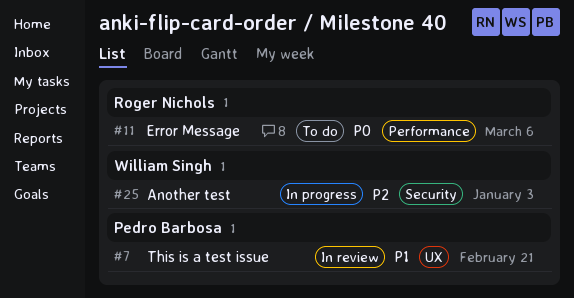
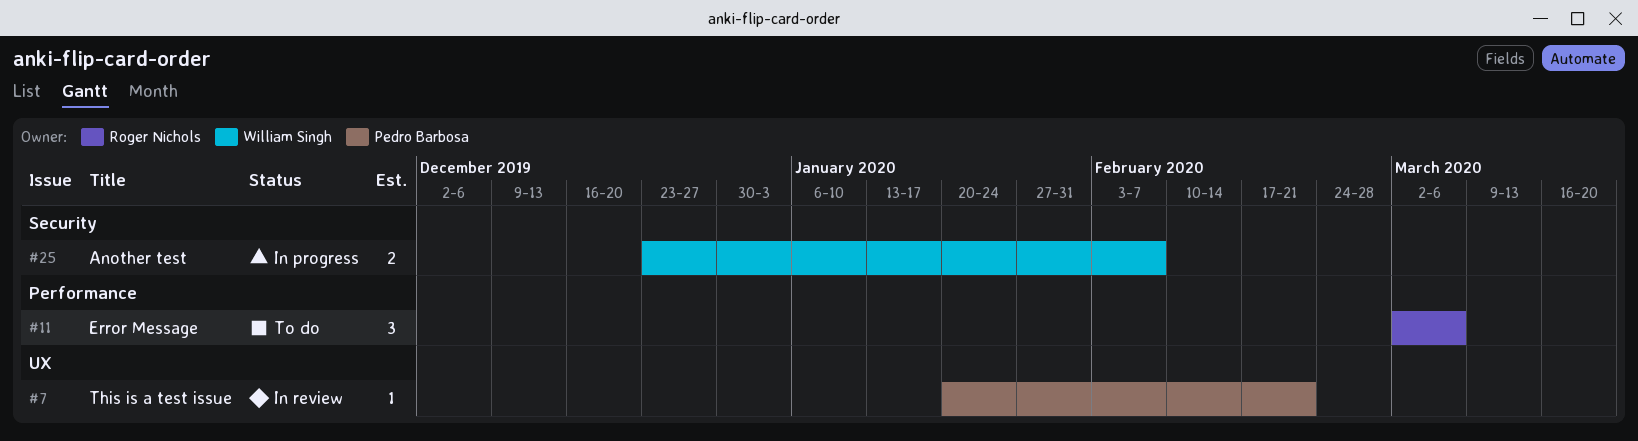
#25, due: Jan 3 -> Feb 7

